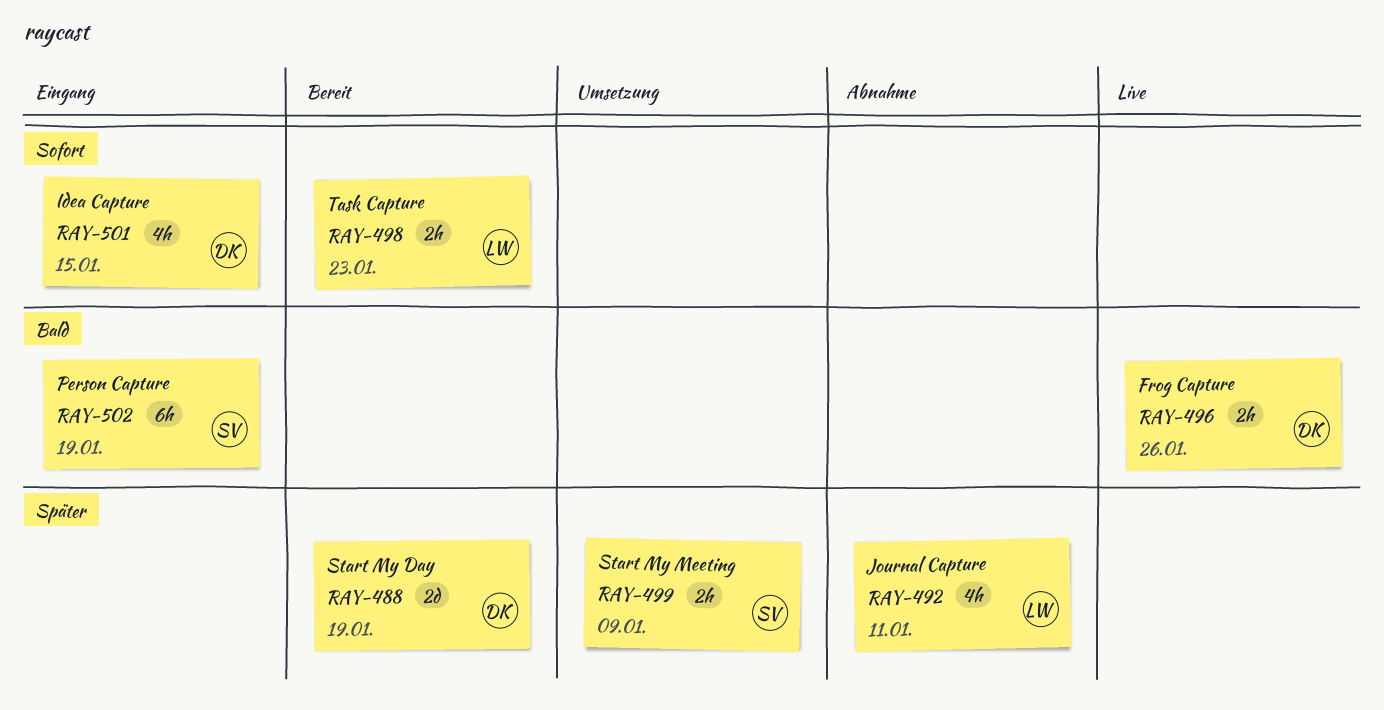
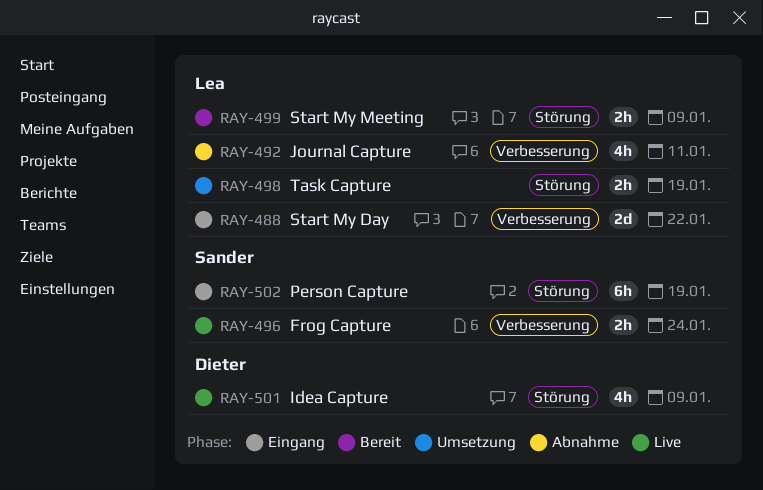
RAY-488, status: Bereit -> Eingang
RAY-488, owner: Dieter -> Lea
RAY-488, due: Jan 19 -> Jan 22
RAY-496, owner: Dieter -> Sander
RAY-496, due: Jan 26 -> Jan 24
RAY-498, status: Bereit -> Umsetzung
RAY-498, due: Jan 23 -> Jan 19
RAY-499, status: Umsetzung -> Bereit
RAY-499, owner: Sander -> Lea
RAY-501, status: Eingang -> Live
RAY-501, due: Jan 15 -> Jan 9

